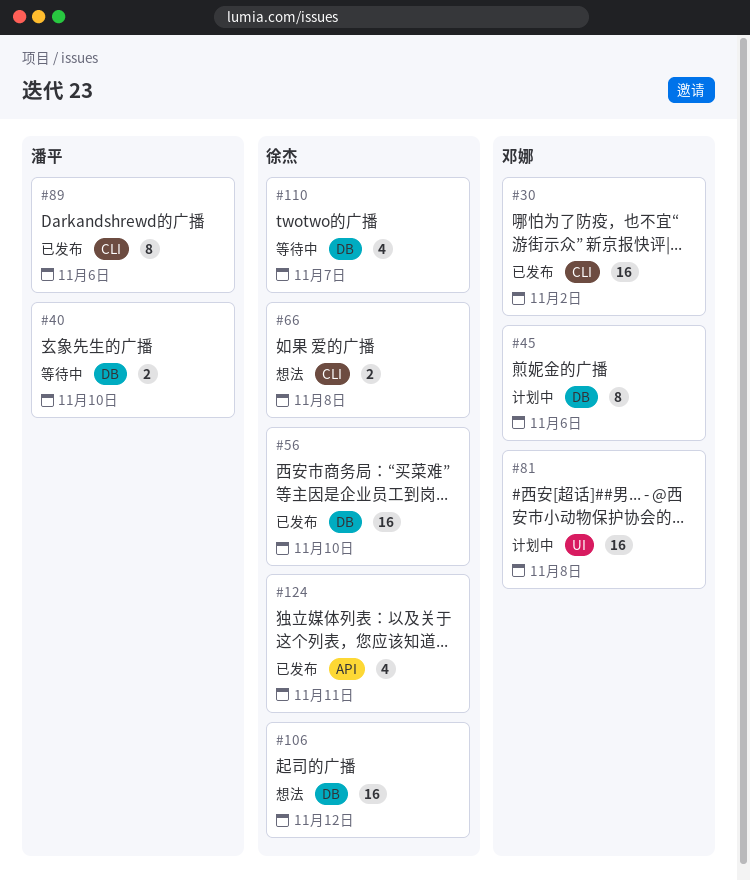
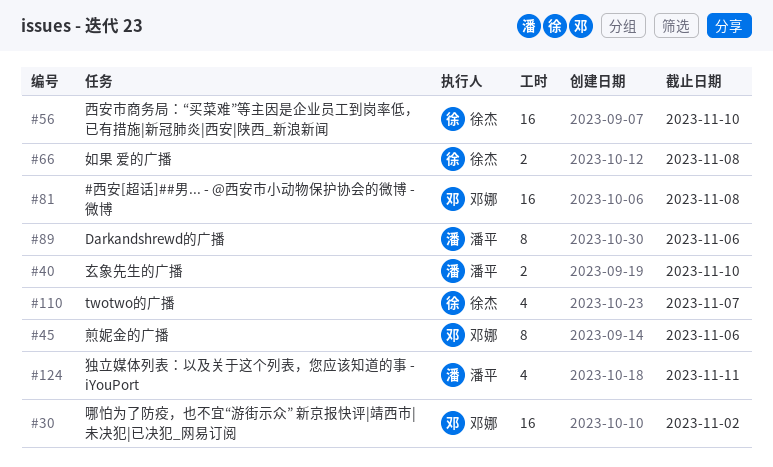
#106: present -> none
#124, owner: 徐杰 -> 潘平

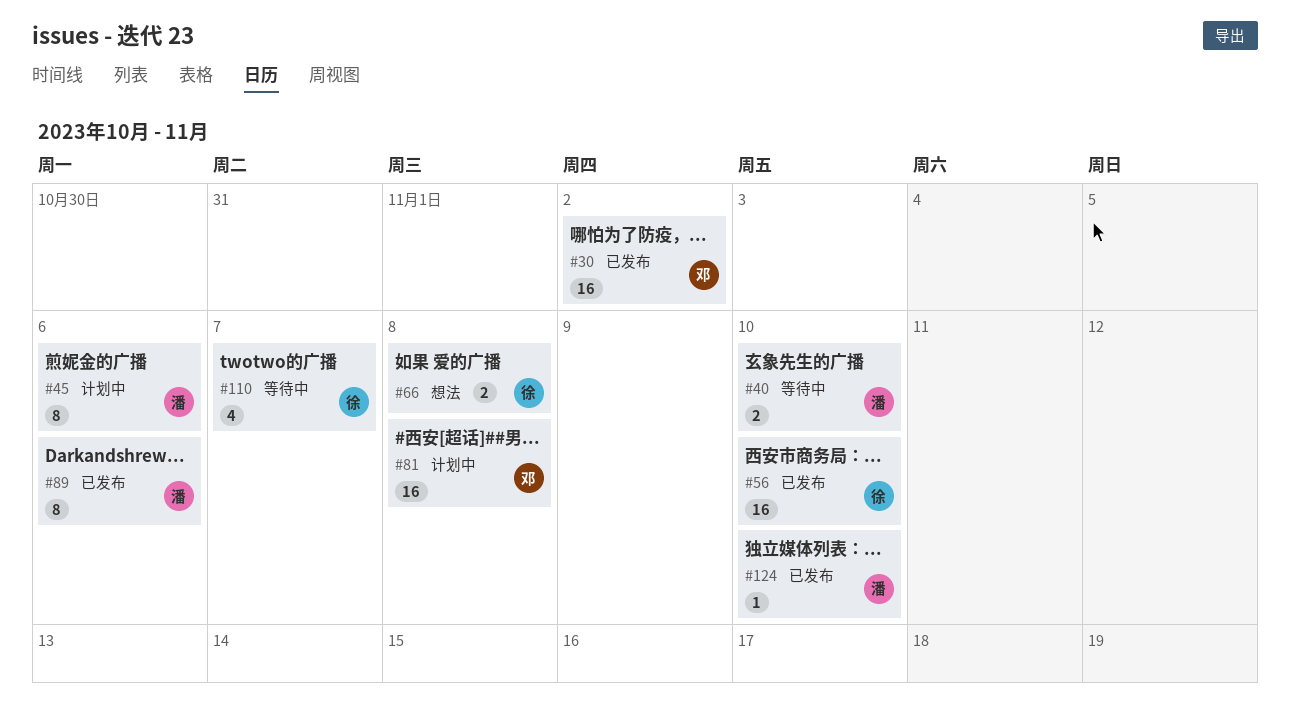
#45, owner: 邓娜 -> 潘平
#124, estimate: 4 -> 1
#124, due: Nov 11 -> Nov 10

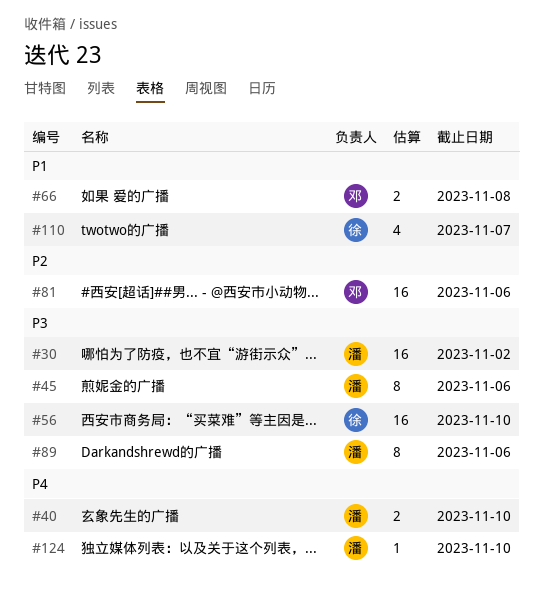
#30, owner: 邓 -> 潘
#66, owner: 徐 -> 邓
#81, due: Nov 8 -> Nov 6

